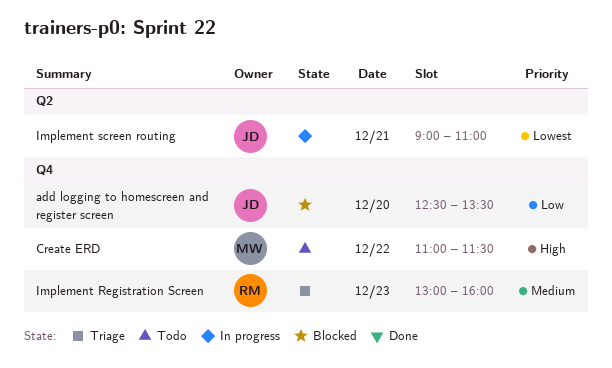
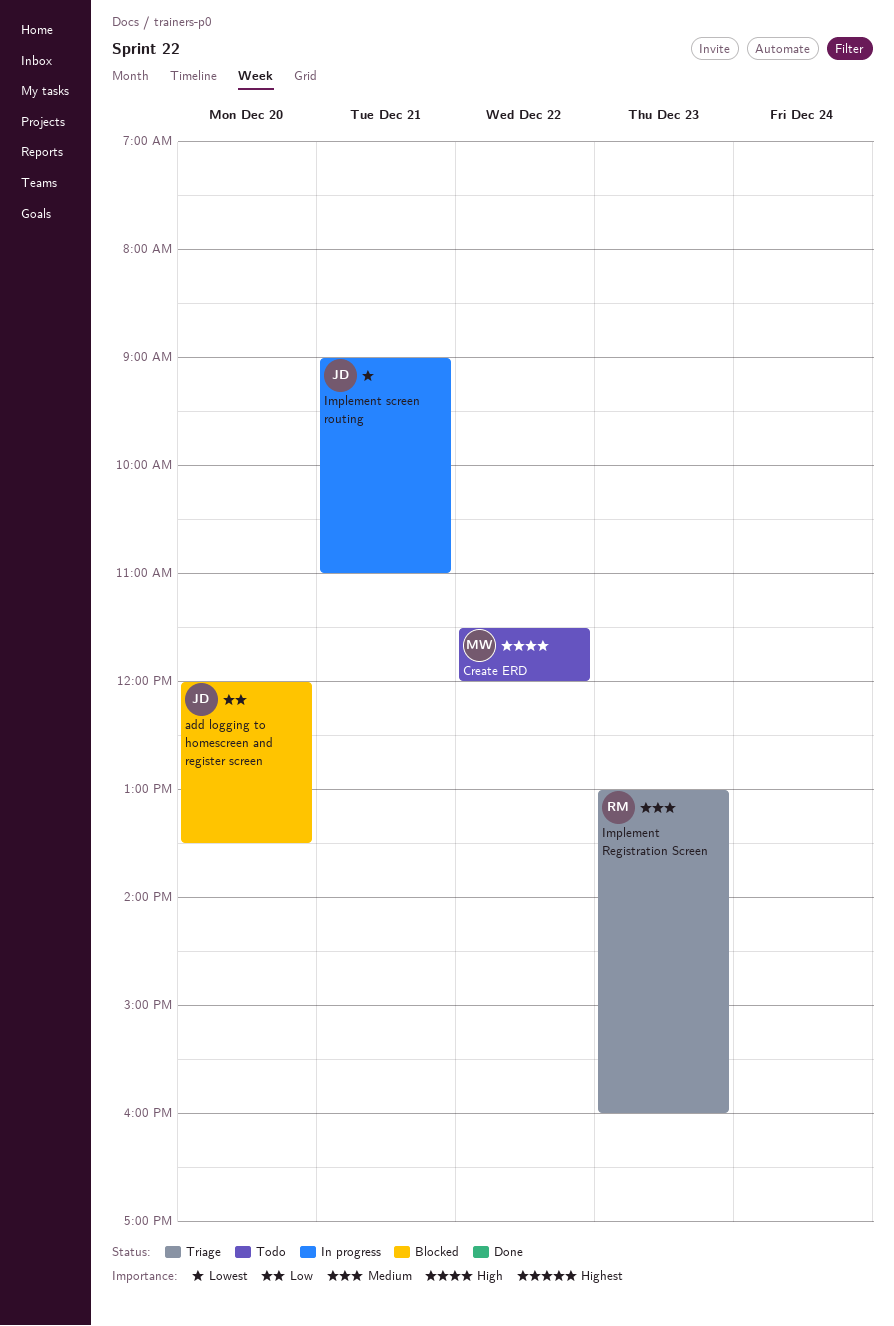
add logging to homescreen and register screen, begins: 12:30 -> 12:00
Create ERD, begins: 11:00 -> 11:30
Create ERD, ends: 11:30 -> 12:00

